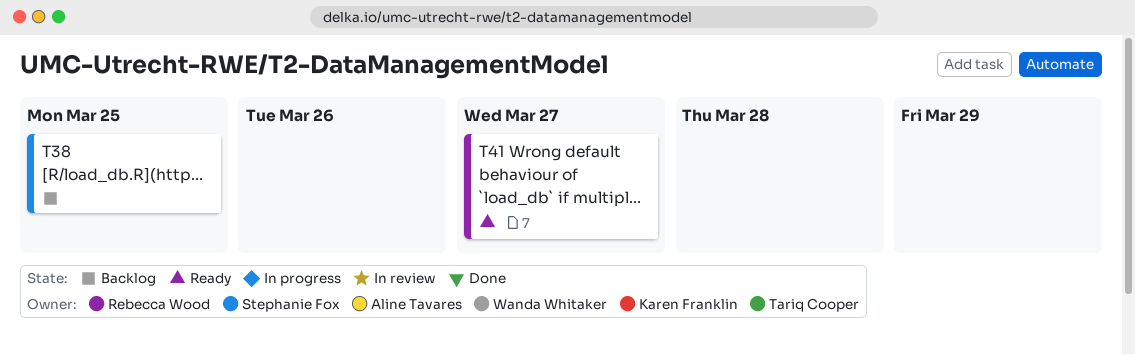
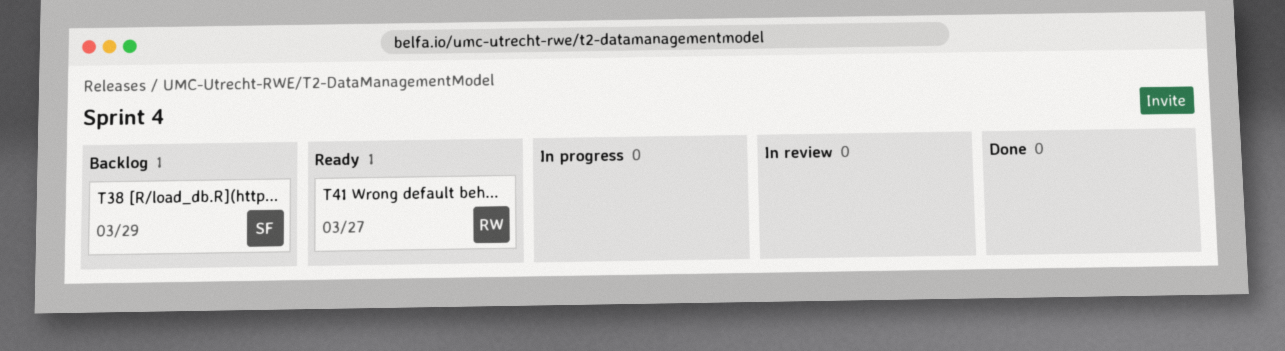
T38, due: Mar 25 -> Mar 29

